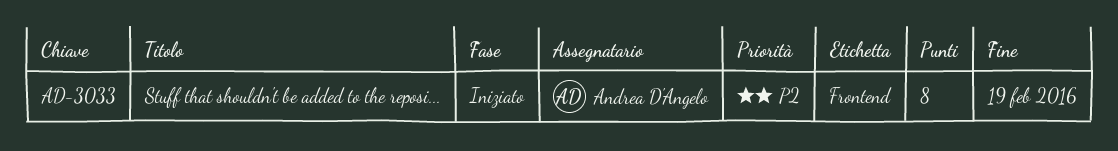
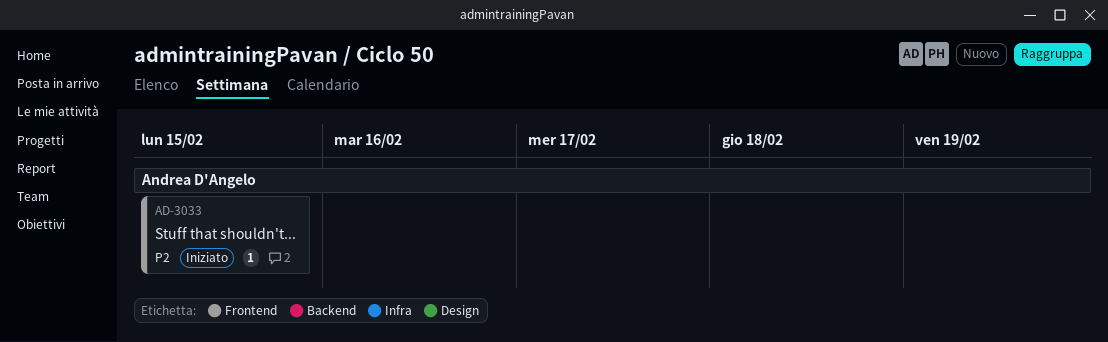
AD-3033, estimate: 8 -> 1
AD-3033, due: Feb 19 -> Feb 15

